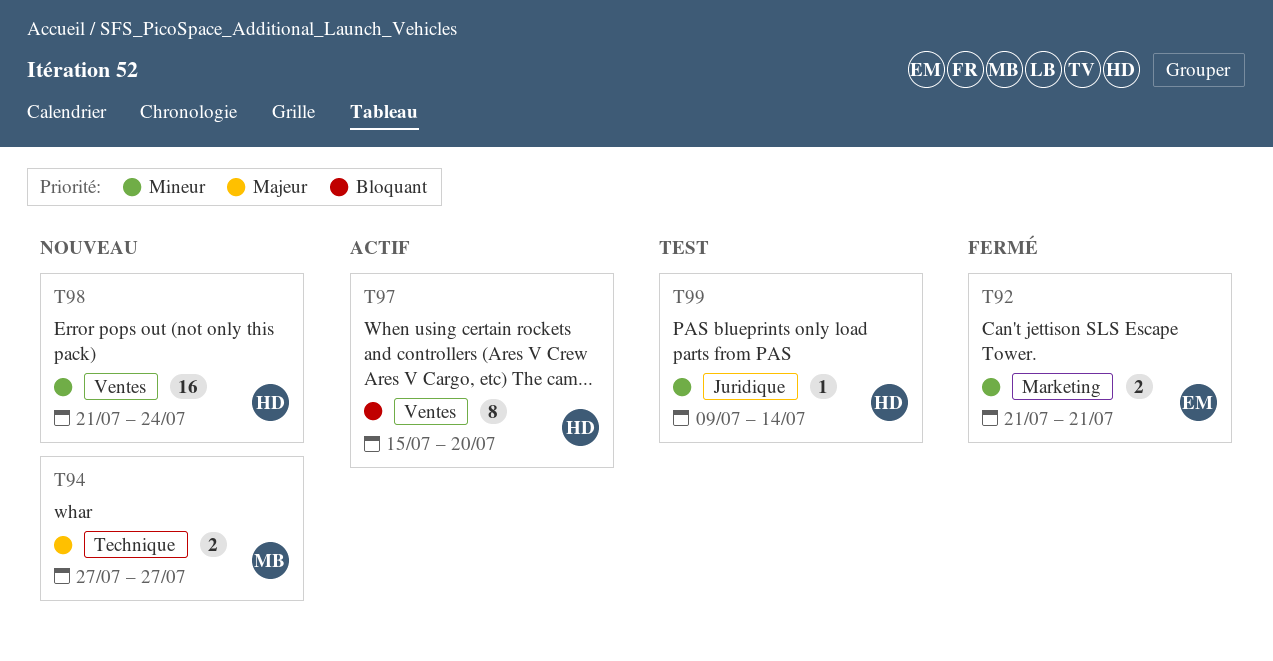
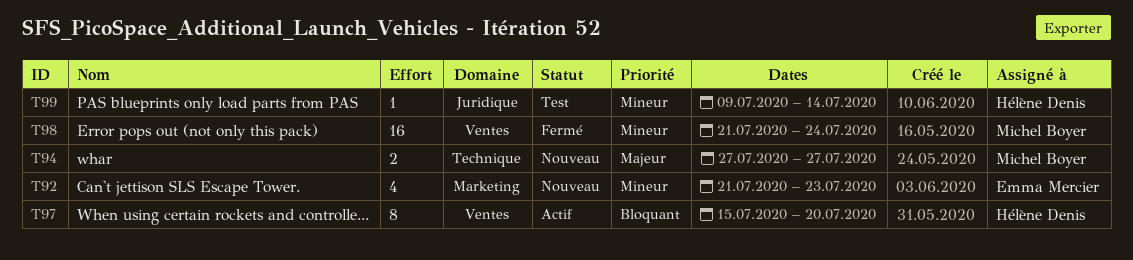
T92, status: Fermé -> Nouveau
T92, estimate: 2 -> 4
T92, due: Jul 21 -> Jul 23
T98, status: Nouveau -> Fermé
T98, owner: Hélène Denis -> Michel Boyer

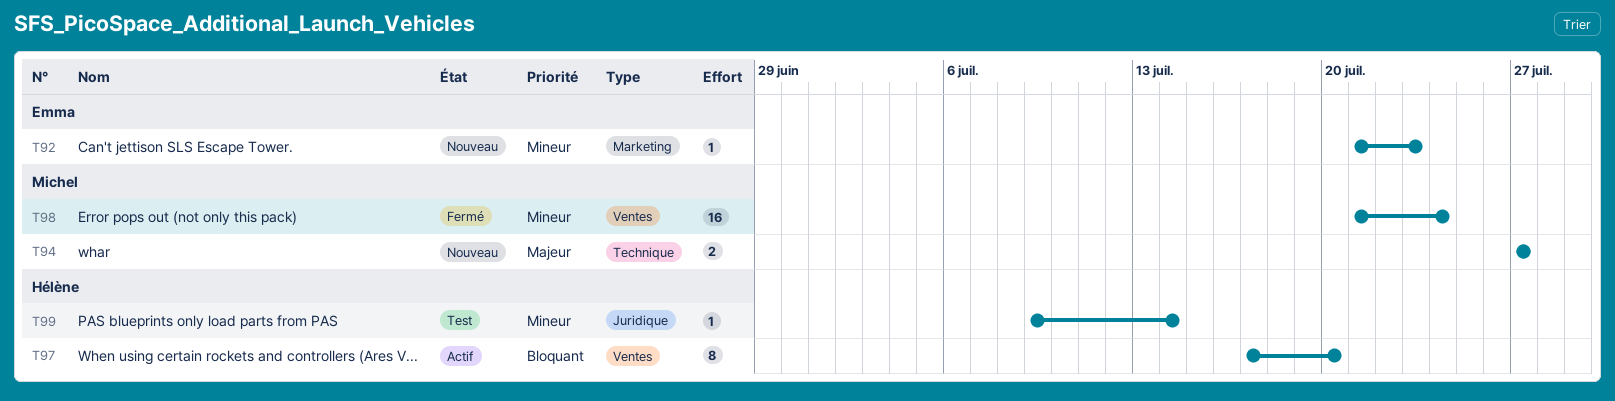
T92, estimate: 4 -> 1
T97, start: Jul 15 -> Jul 17

